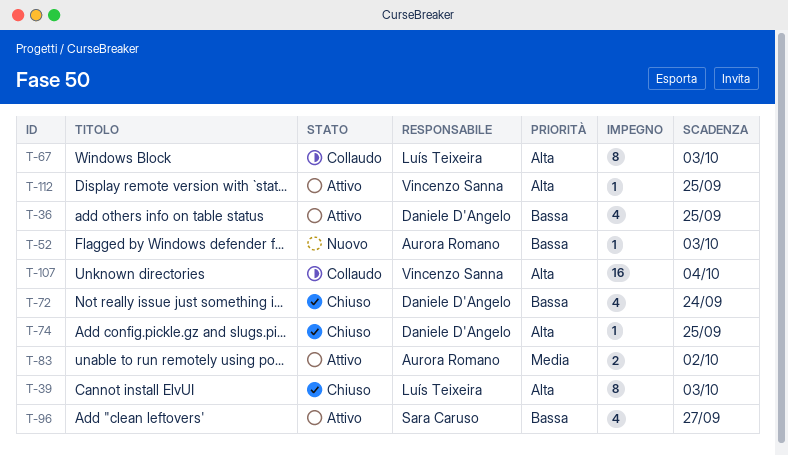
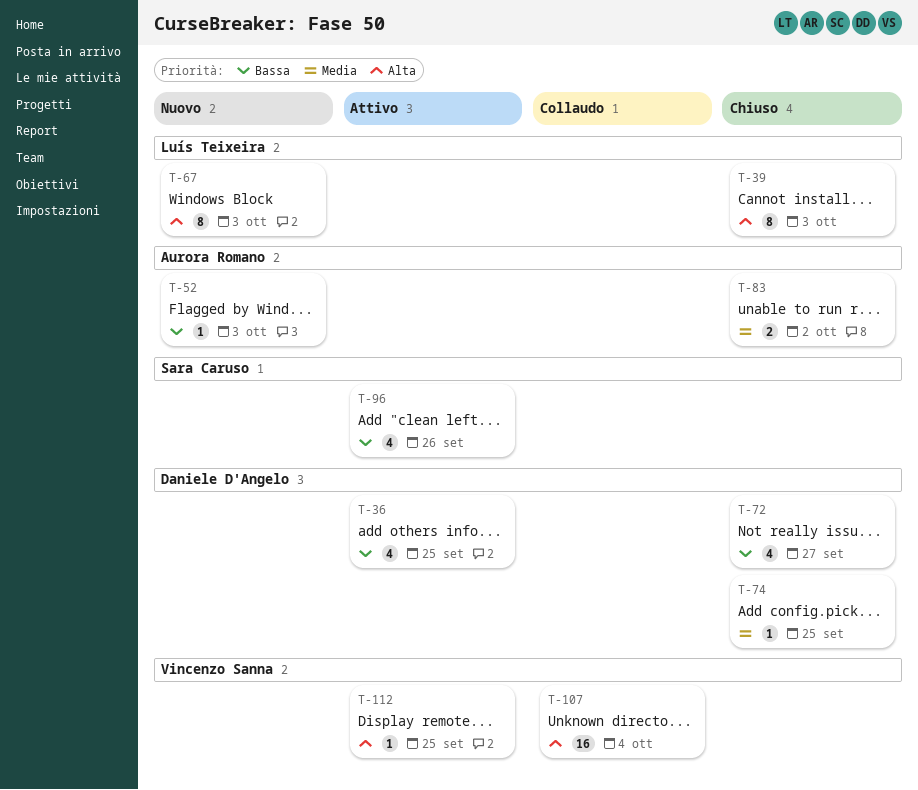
T-67, status: Collaudo -> Nuovo
T-72, due: Sep 24 -> Sep 27
T-74, priority: Alta -> Media
T-83, status: Attivo -> Chiuso
T-96, due: Sep 27 -> Sep 26

